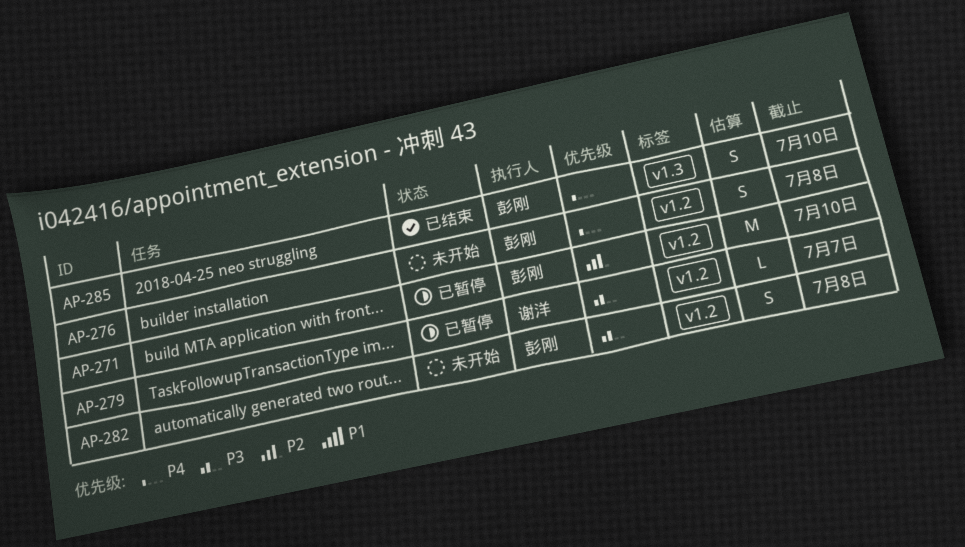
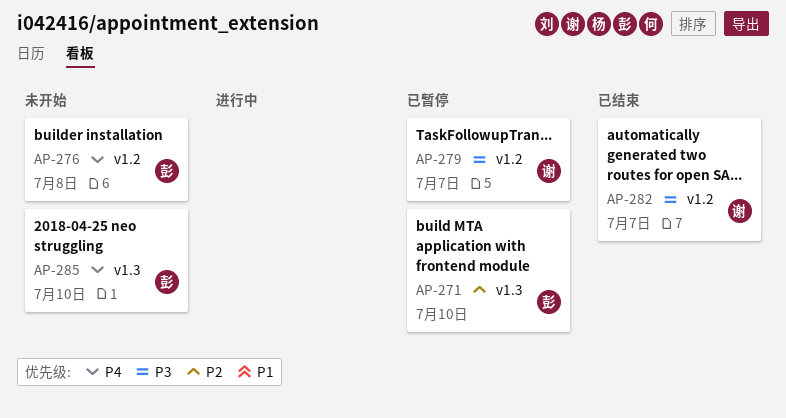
AP-271, label: v1.2 -> v1.3
AP-282, status: 未开始 -> 已结束
AP-282, owner: 彭刚 -> 谢洋
AP-282, due: Jul 8 -> Jul 7
AP-285, status: 已结束 -> 未开始

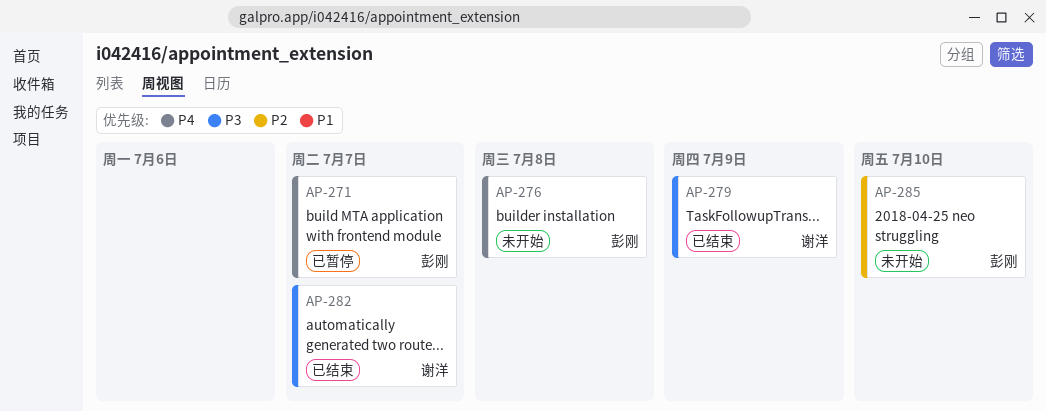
AP-271, priority: P2 -> P4
AP-271, due: Jul 10 -> Jul 7
AP-279, status: 已暂停 -> 已结束
AP-279, due: Jul 7 -> Jul 9
AP-285, priority: P4 -> P2

